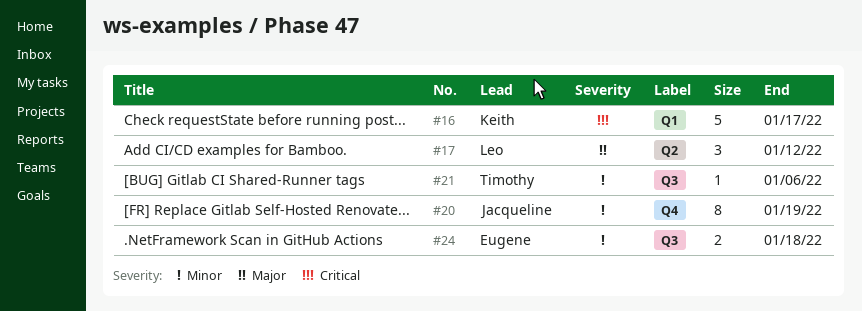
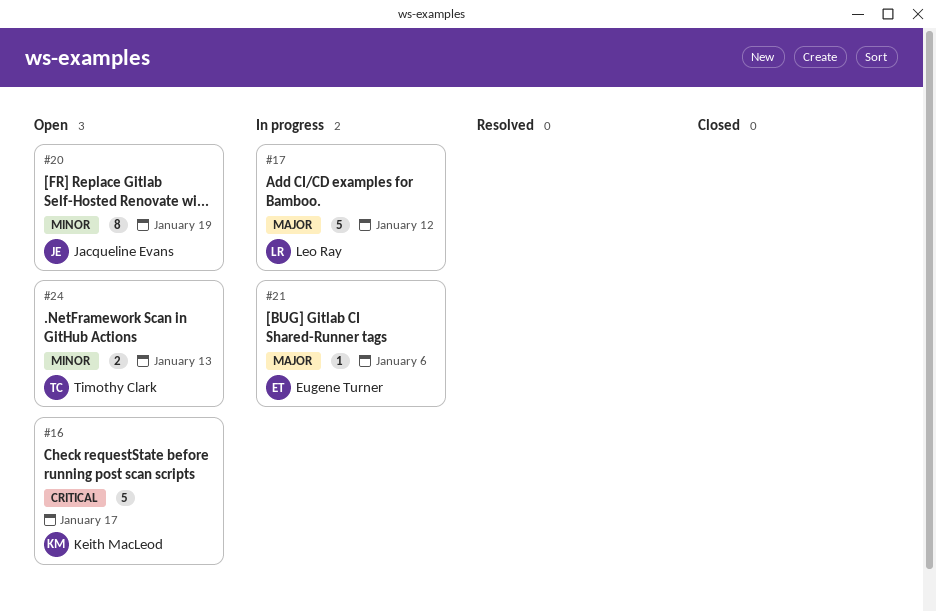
#17, estimate: 3 -> 5
#21, owner: Timothy Clark -> Eugene Turner
#21, priority: Minor -> Major
#24, owner: Eugene Turner -> Timothy Clark
#24, due: Jan 18 -> Jan 13

